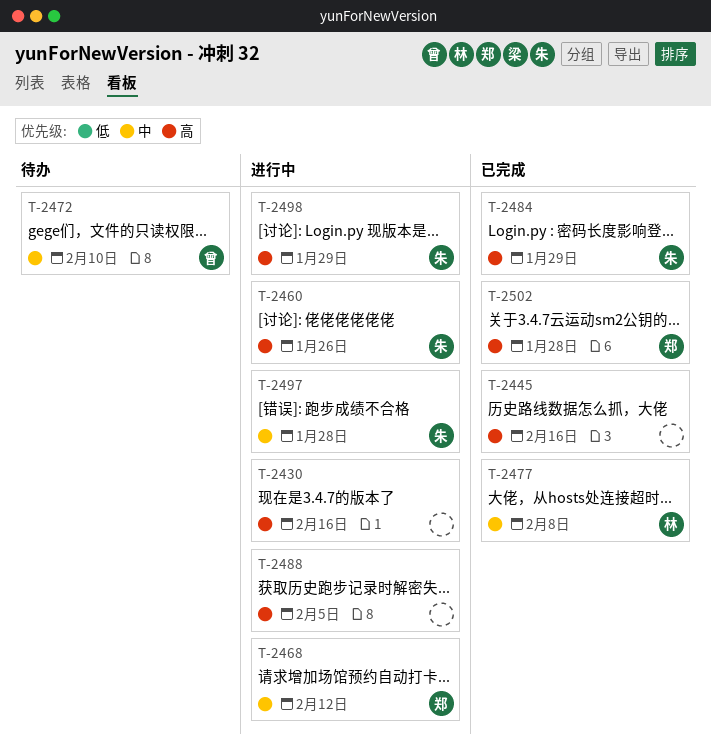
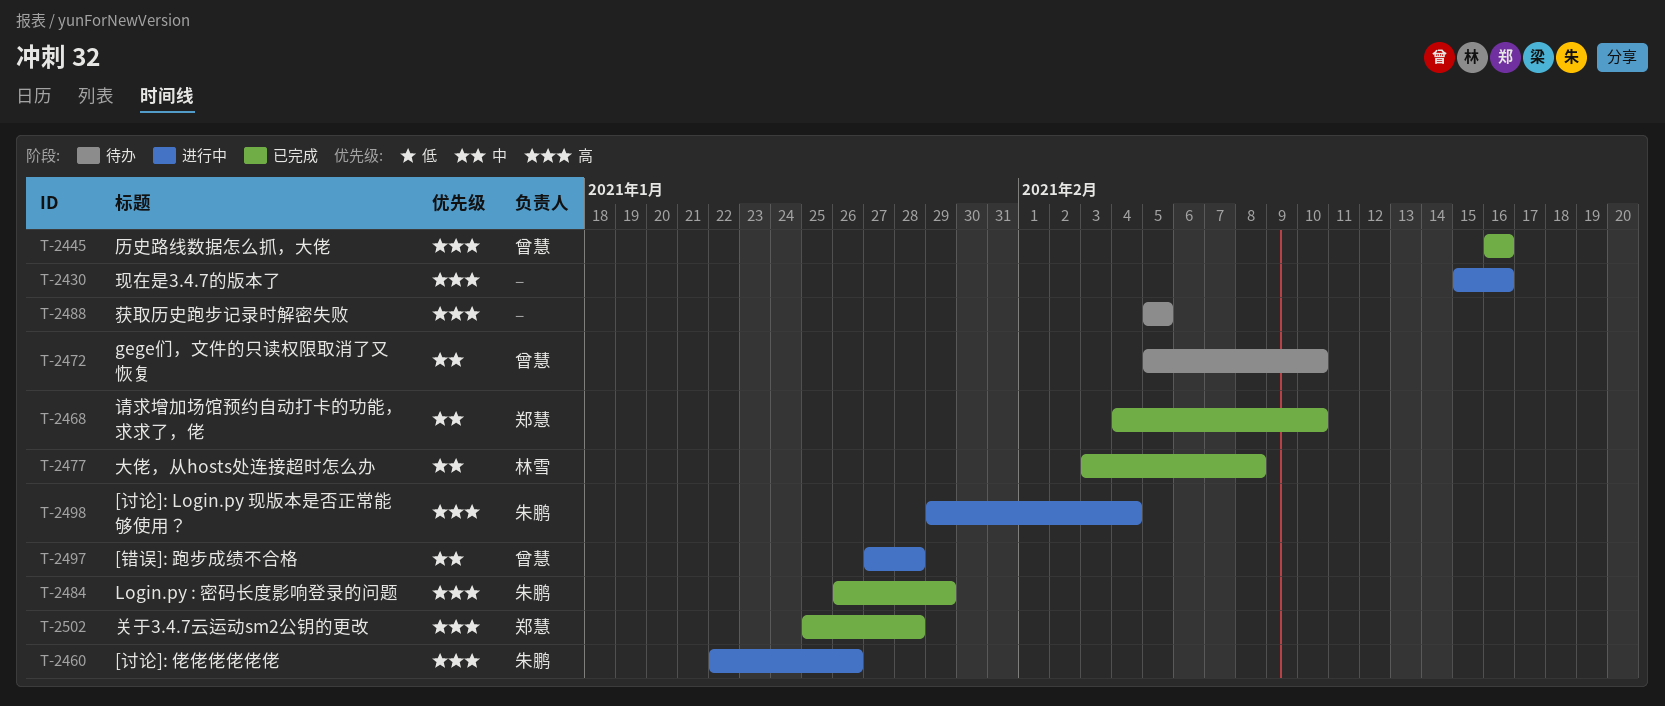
T-2445, owner: none -> 曾慧
T-2468, status: 进行中 -> 已完成
T-2468, due: Feb 12 -> Feb 10
T-2488, status: 进行中 -> 待办
T-2497, owner: 朱鹏 -> 曾慧
T-2498, due: Jan 29 -> Feb 4

